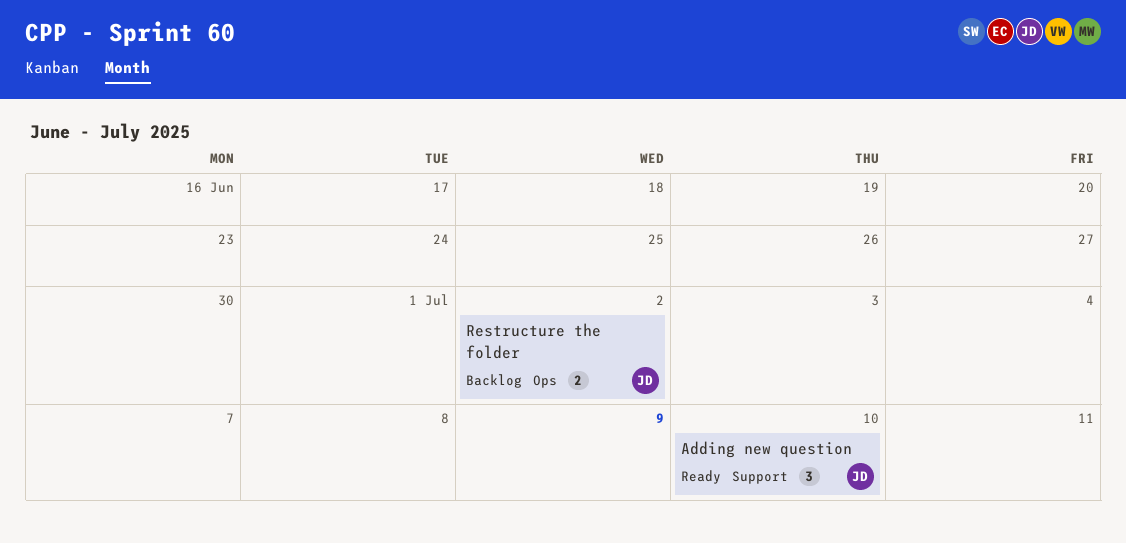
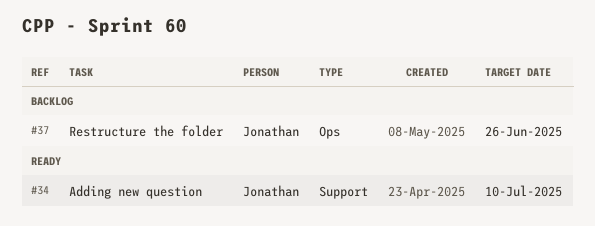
Restructure the folder, due: Jul 2 -> Jun 26

